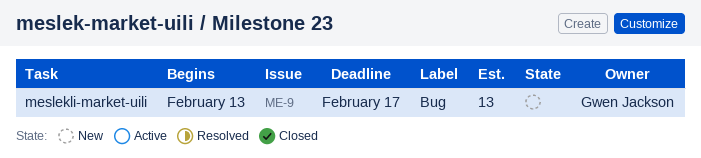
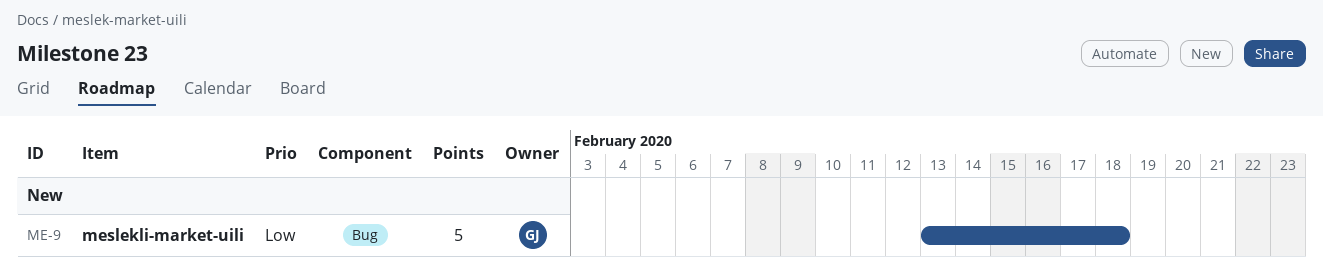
ME-9, estimate: 13 -> 5
ME-9, due: Feb 17 -> Feb 18

